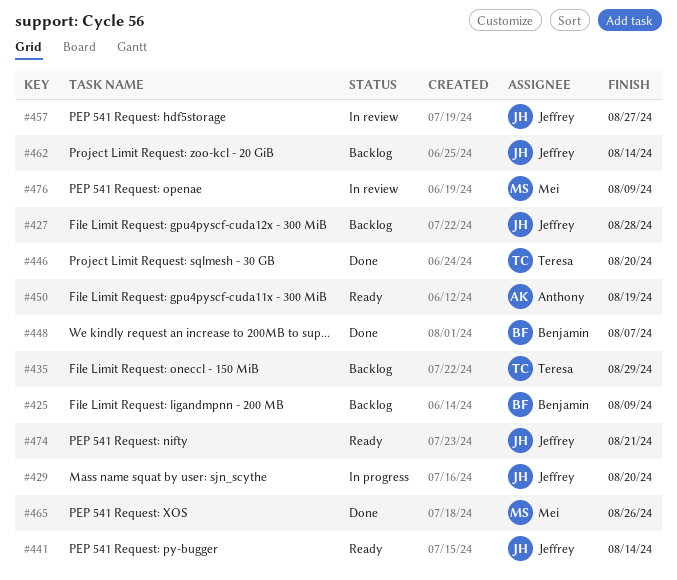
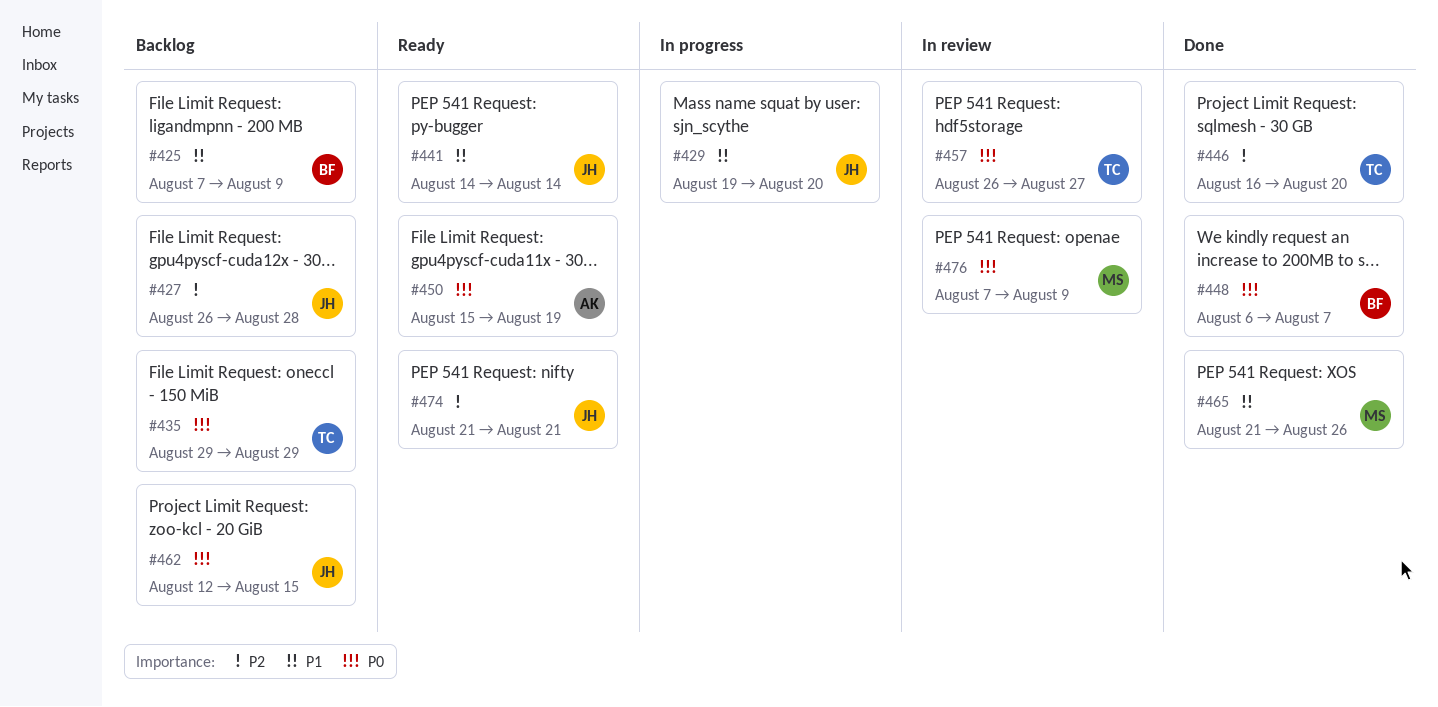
#457, owner: Jeffrey -> Teresa
#462, due: Aug 14 -> Aug 15

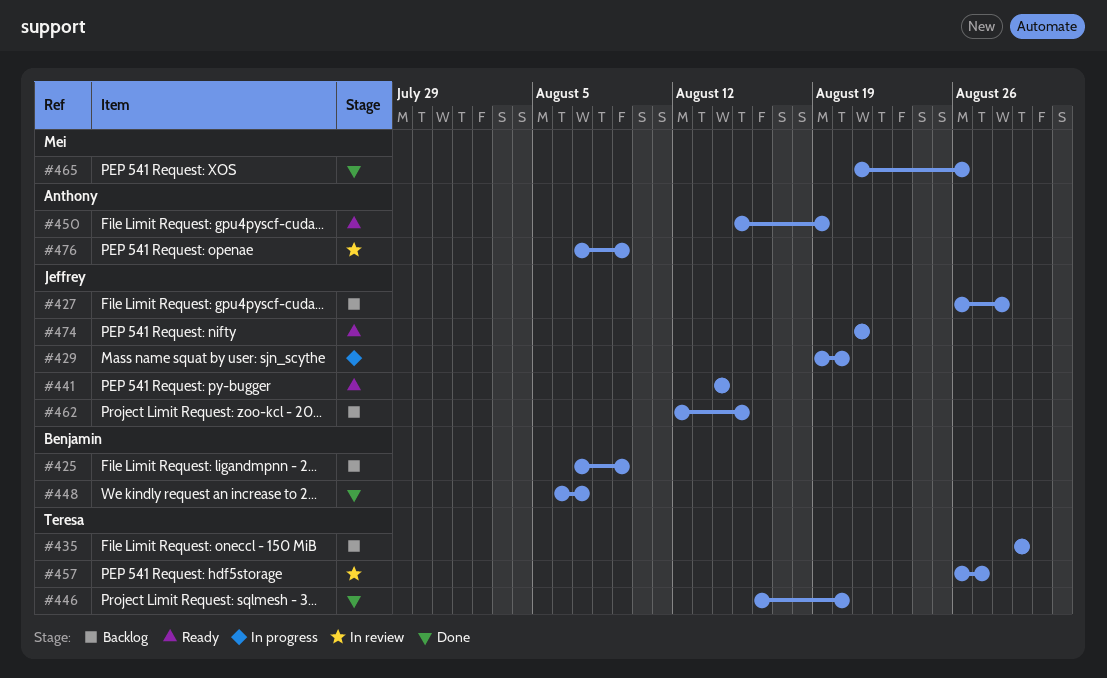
#476, owner: Mei -> Anthony

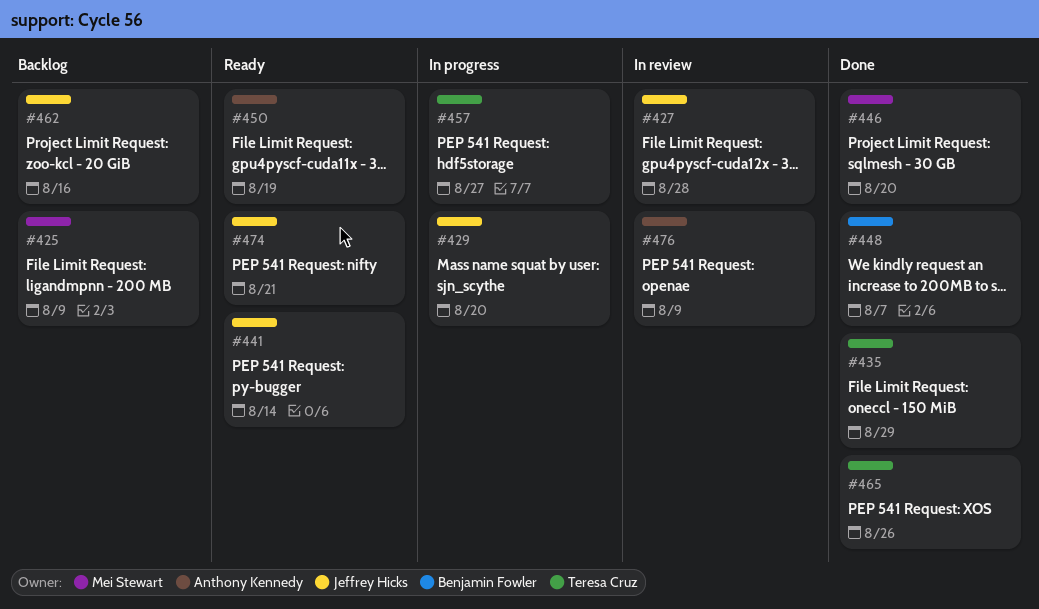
#425, owner: Benjamin Fowler -> Mei Stewart
#427, status: Backlog -> In review
#435, status: Backlog -> Done
#446, owner: Teresa Cruz -> Mei Stewart
#457, status: In review -> In progress
#462, due: Aug 15 -> Aug 16
#465, owner: Mei Stewart -> Teresa Cruz

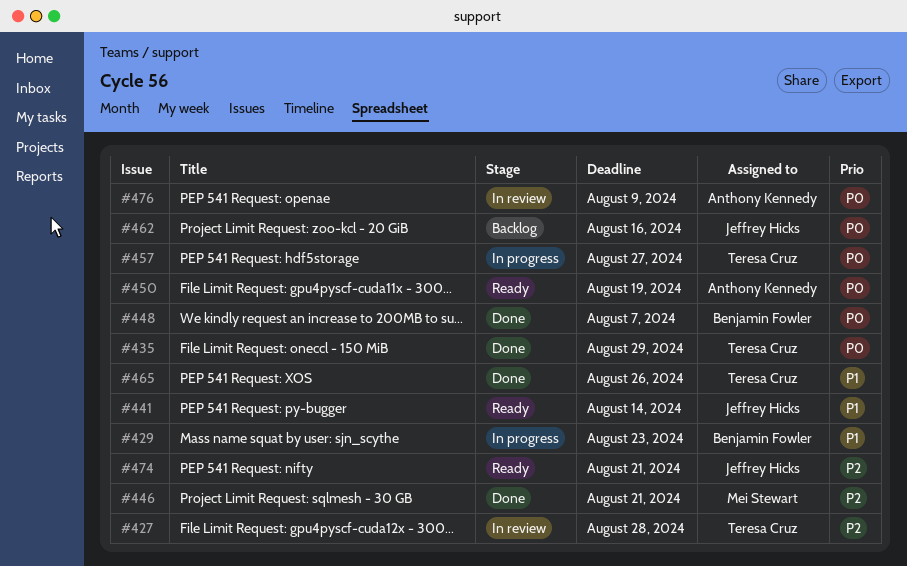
#425: present -> none
#427, owner: Jeffrey Hicks -> Teresa Cruz
#429, owner: Jeffrey Hicks -> Benjamin Fowler
#429, due: Aug 20 -> Aug 23
#446, due: Aug 20 -> Aug 21

